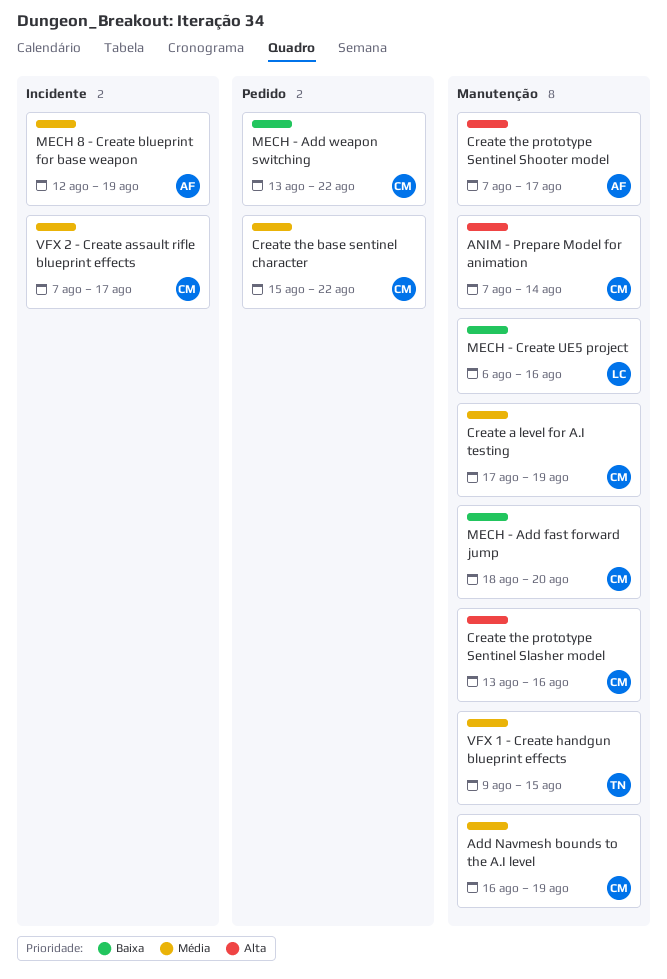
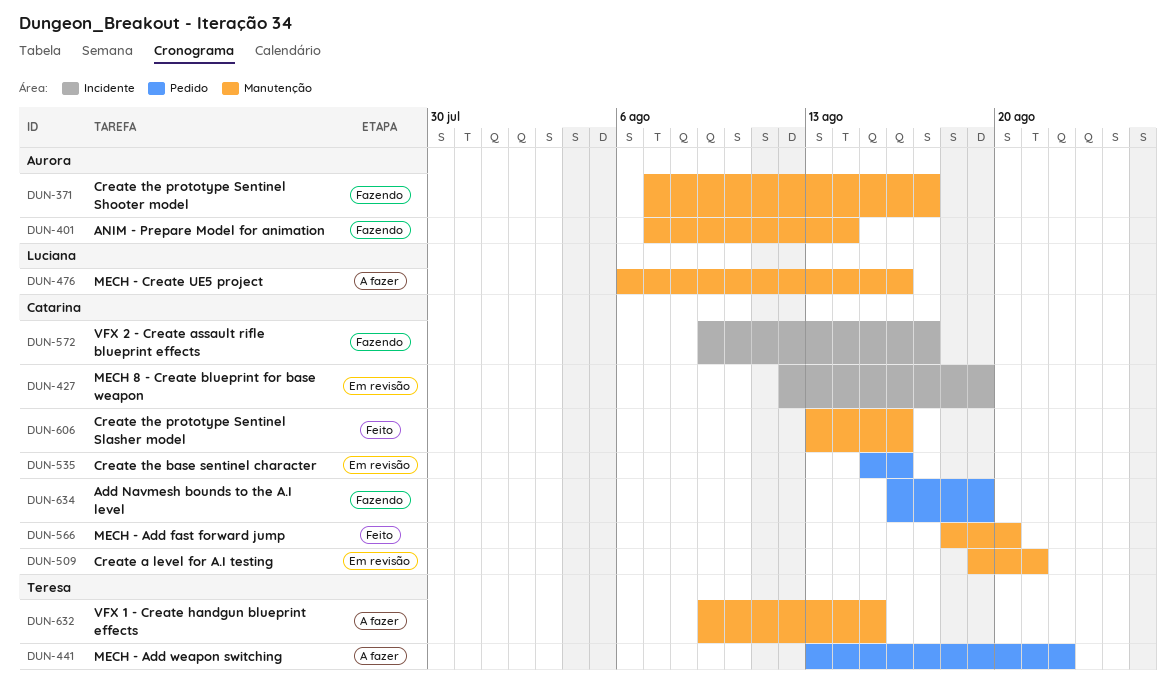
Add Navmesh bounds to the A.I level, label: Manutenção -> Pedido
ANIM - Prepare Model for animation, owner: Catarina -> Aurora
Create a level for A.I testing, start: Aug 17 -> Aug 19
Create a level for A.I testing, due: Aug 19 -> Aug 21
Create the base sentinel character, due: Aug 22 -> Aug 16
MECH - Add weapon switching, owner: Catarina -> Teresa
MECH 8 - Create blueprint for base weapon, owner: Aurora -> Catarina
VFX 2 - Create assault rifle blueprint effects, start: Aug 7 -> Aug 9

